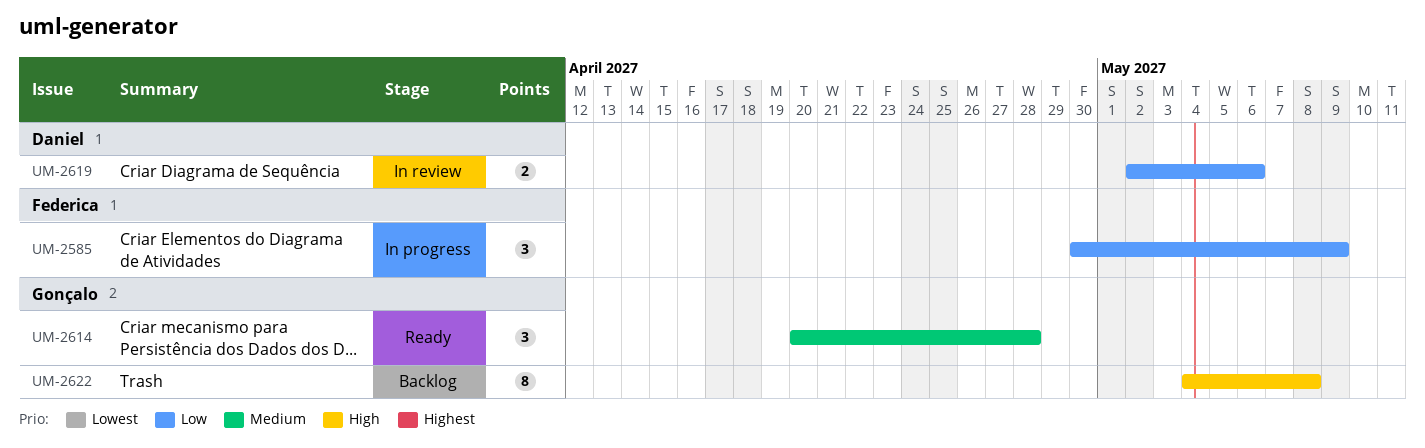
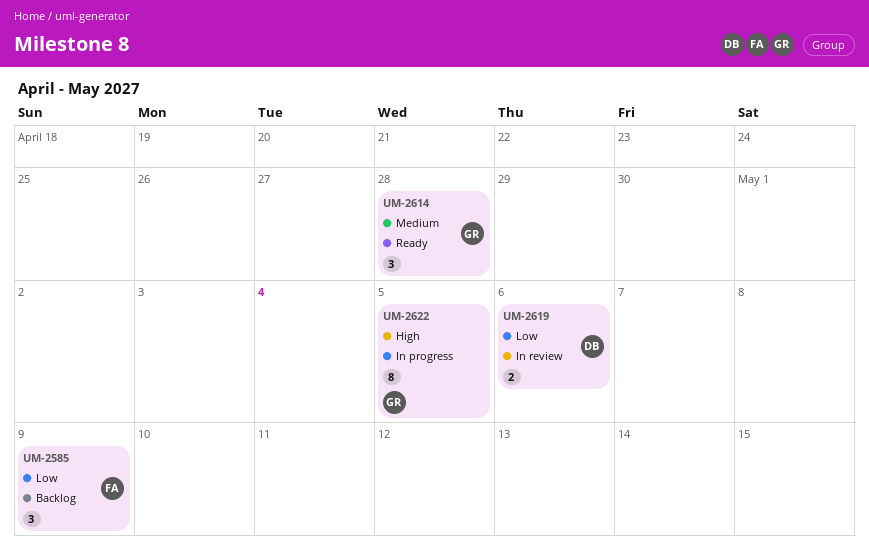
UM-2585, status: In progress -> Backlog
UM-2622, status: Backlog -> In progress
UM-2622, due: May 8 -> May 5

